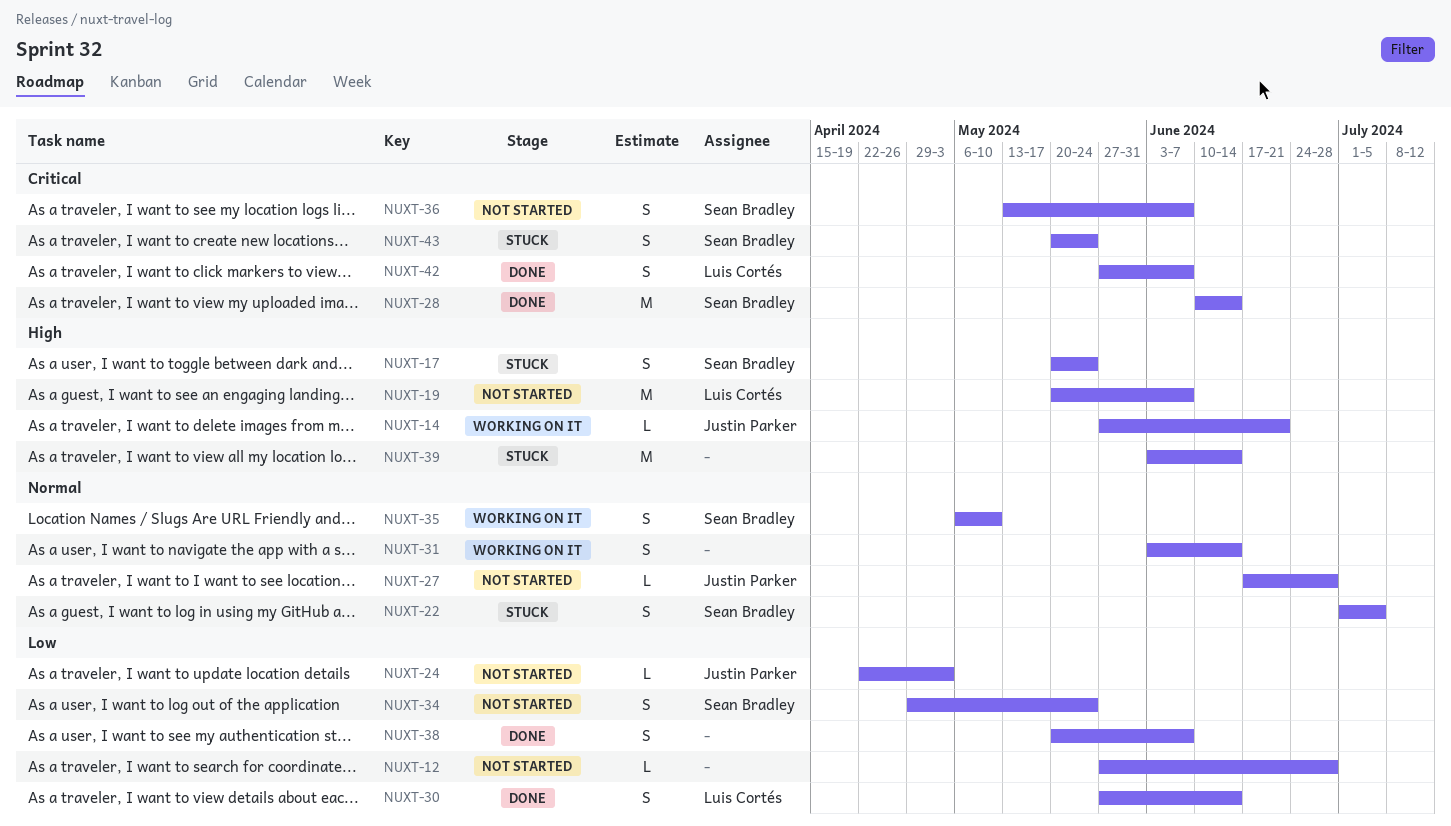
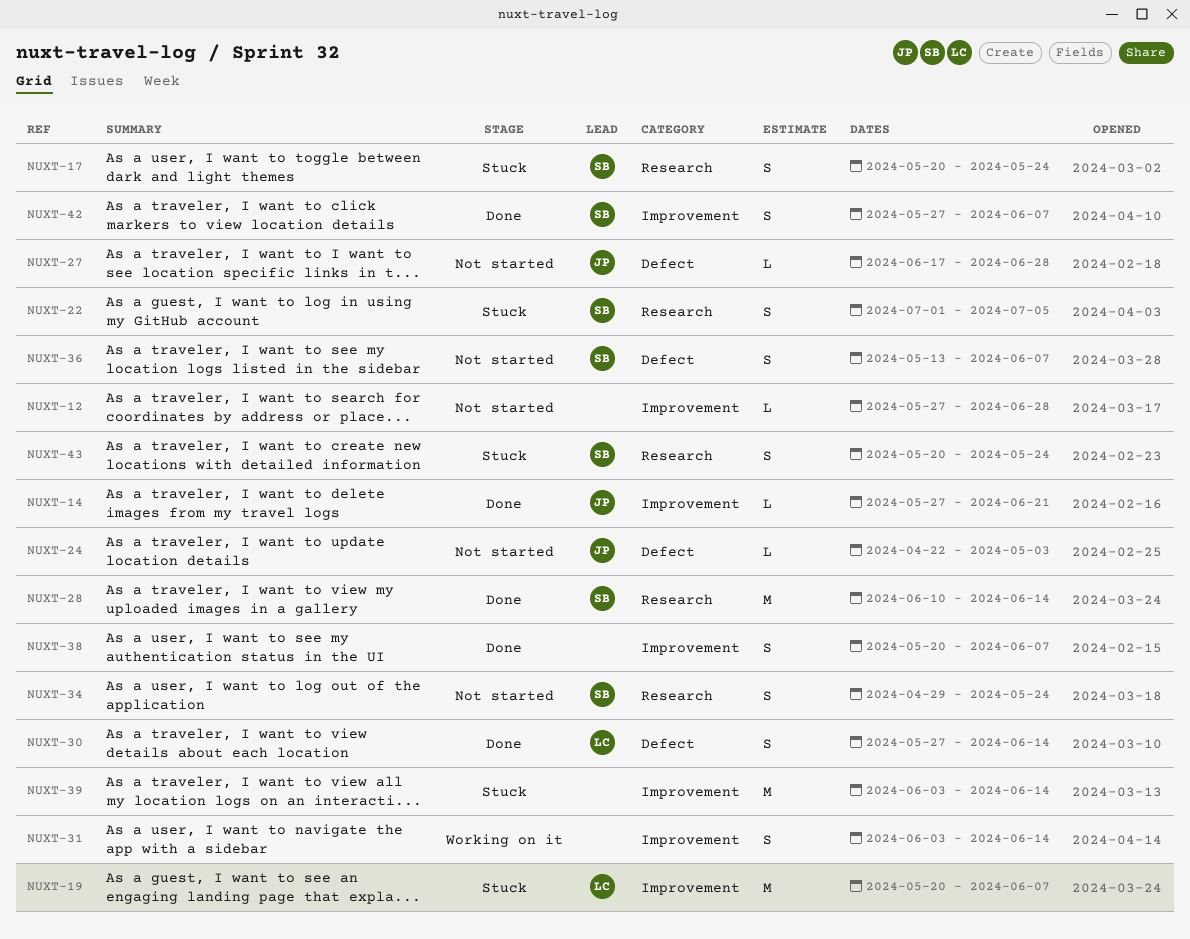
NUXT-14, status: Working on it -> Done
NUXT-19, status: Not started -> Stuck
NUXT-35: present -> none
NUXT-42, owner: Luis Cortés -> Sean Bradley

